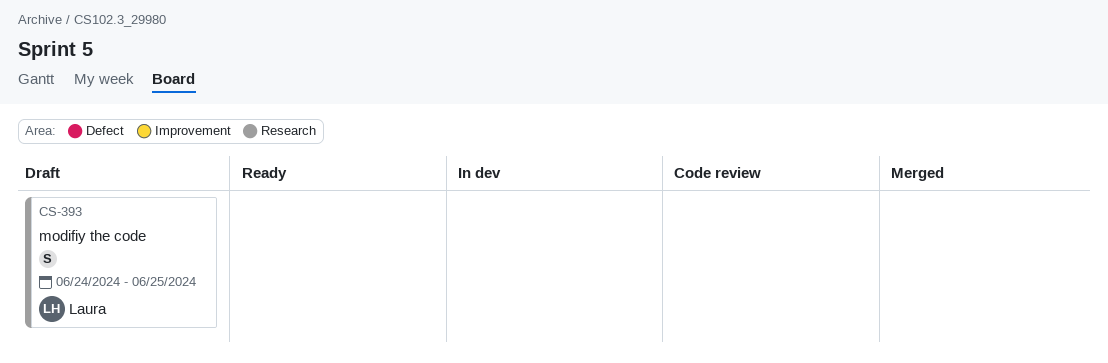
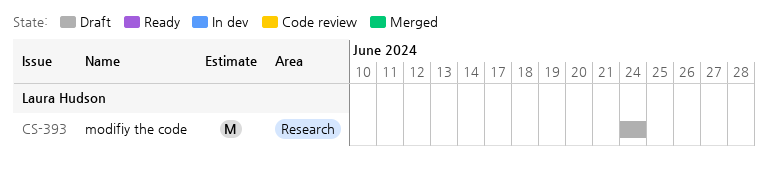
CS-393, estimate: S -> M
CS-393, due: Jun 25 -> Jun 24

